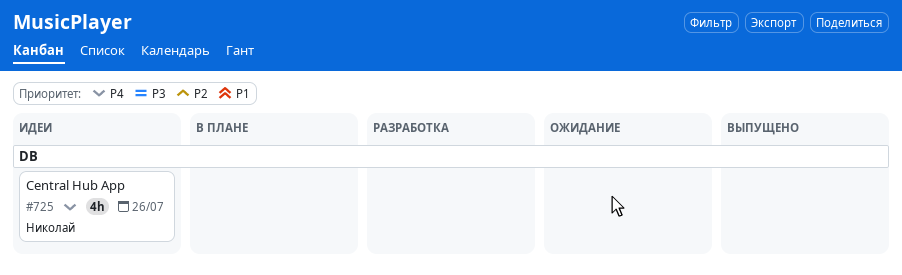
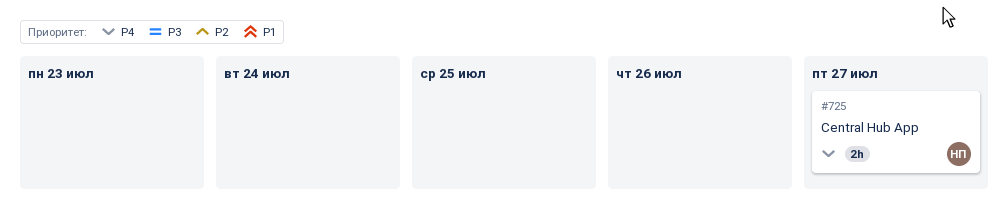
#725, estimate: 4h -> 2h
#725, due: Jul 26 -> Jul 27

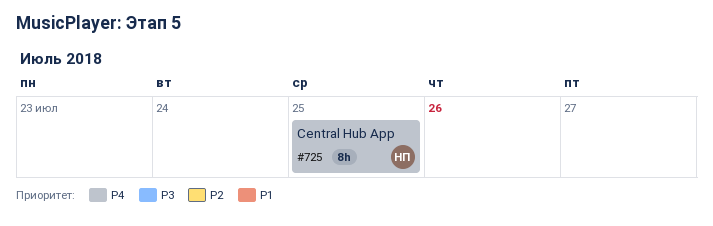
#725, estimate: 2h -> 8h
#725, due: Jul 27 -> Jul 25

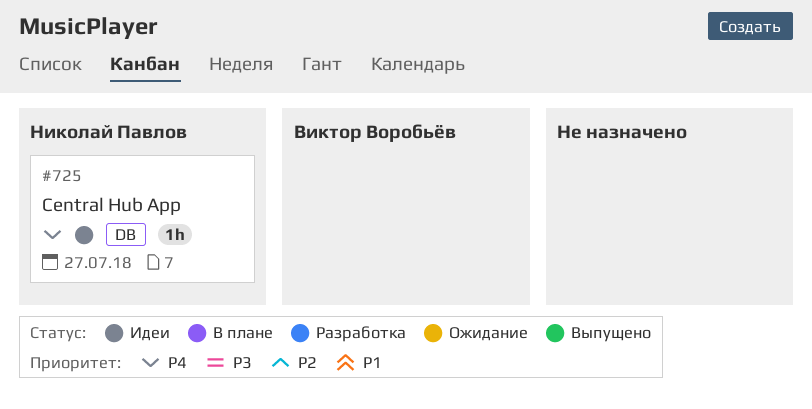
#725, estimate: 8h -> 1h
#725, due: Jul 25 -> Jul 27

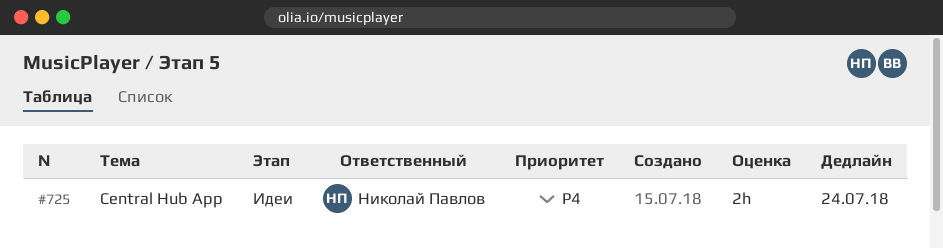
#725, estimate: 1h -> 2h
#725, due: Jul 27 -> Jul 24

